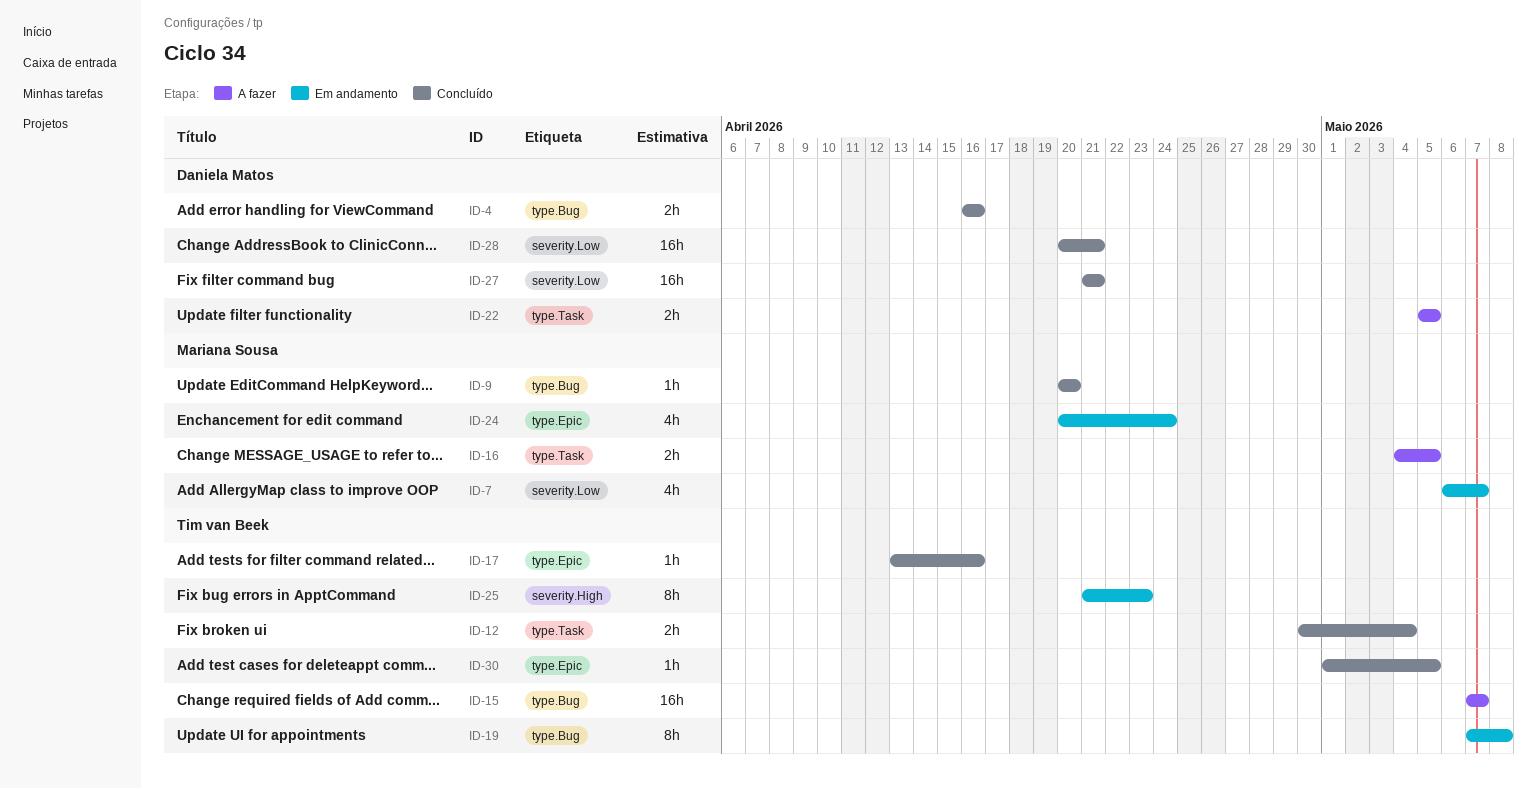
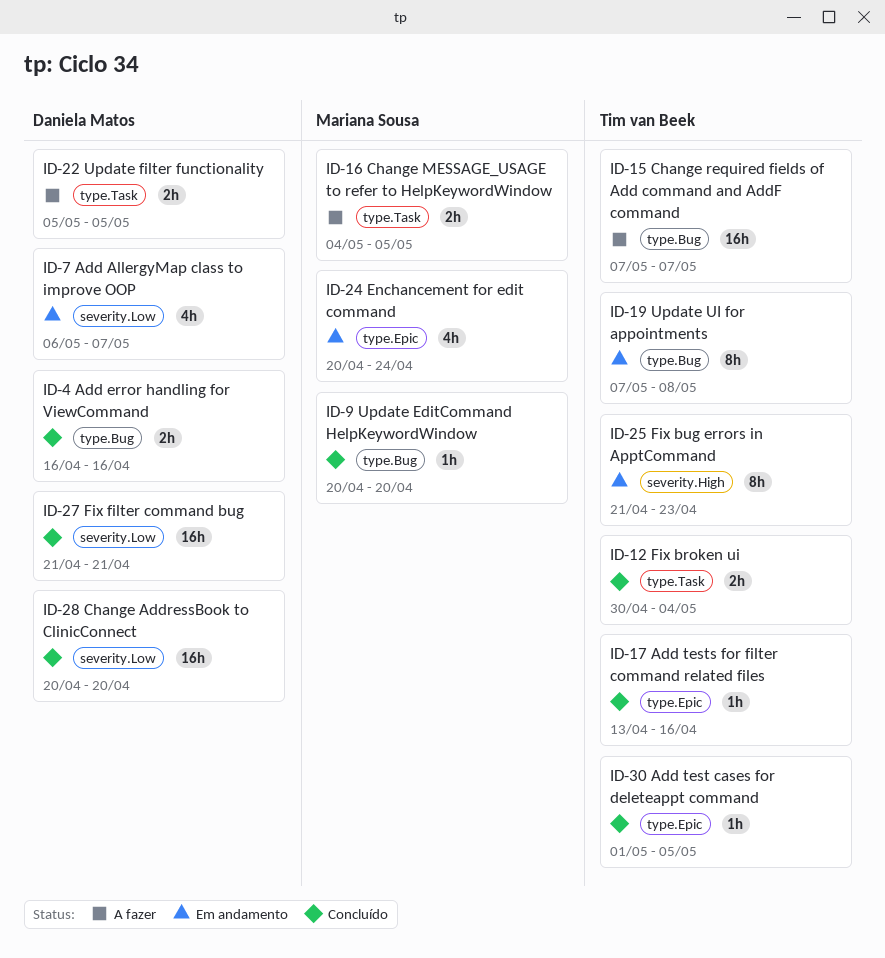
ID-7, owner: Mariana Sousa -> Daniela Matos
ID-28, due: Apr 21 -> Apr 20

